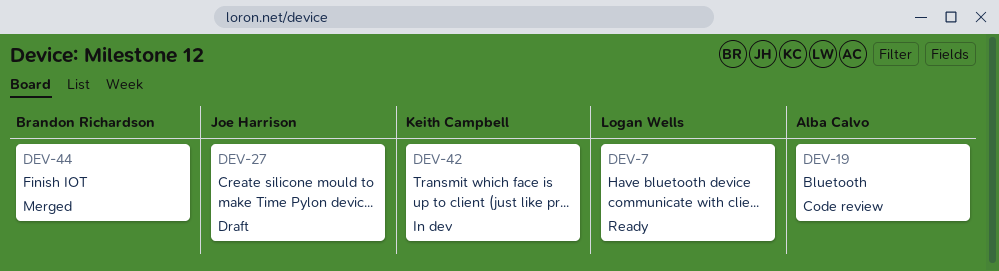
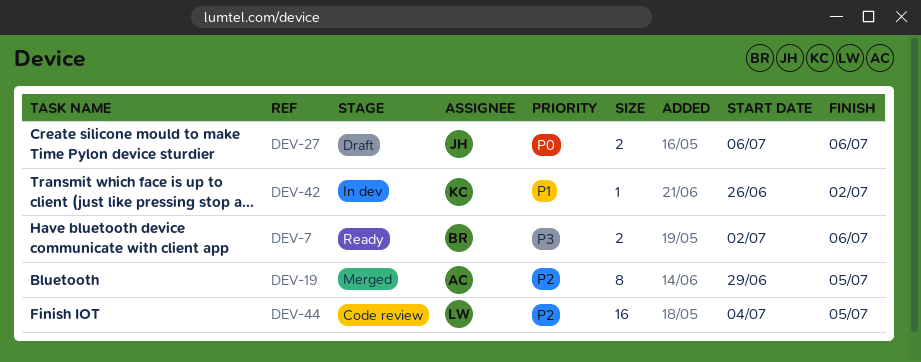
DEV-7, owner: Logan Wells -> Brandon Richardson
DEV-19, status: Code review -> Merged
DEV-44, status: Merged -> Code review
DEV-44, owner: Brandon Richardson -> Logan Wells

